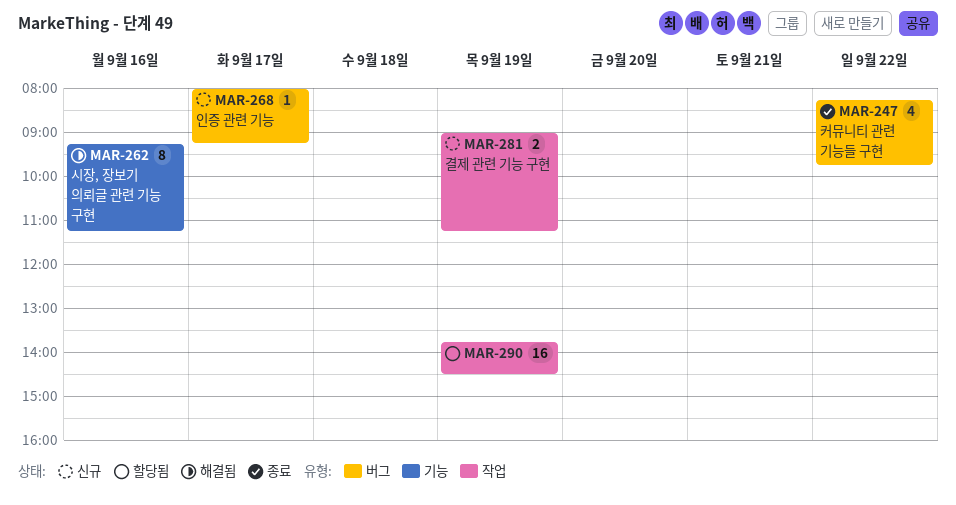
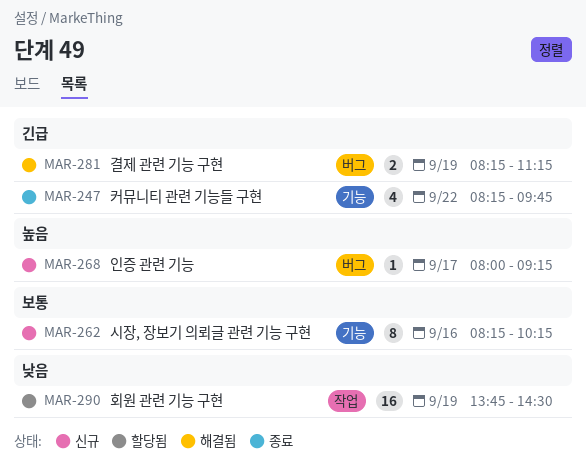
MAR-247, label: 버그 -> 기능
MAR-262, status: 해결됨 -> 신규
MAR-262, begins: 09:15 -> 08:15
MAR-262, ends: 11:15 -> 10:15
MAR-281, status: 신규 -> 해결됨
MAR-281, label: 작업 -> 버그
MAR-281, begins: 09:00 -> 08:15

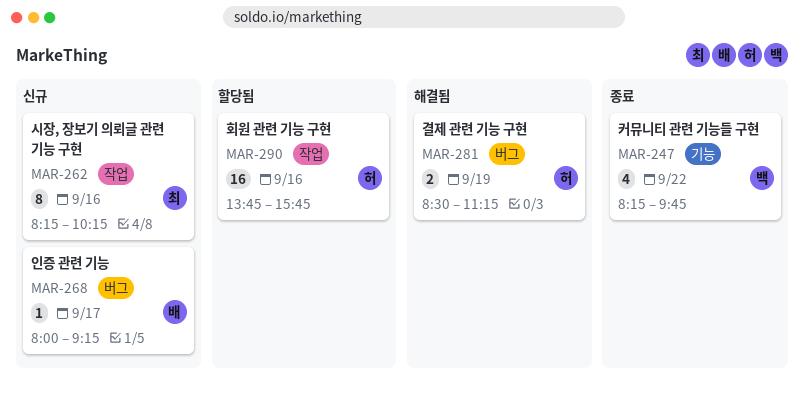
MAR-262, label: 기능 -> 작업
MAR-281, begins: 08:15 -> 08:30
MAR-290, day: Sep 19 -> Sep 16
MAR-290, ends: 14:30 -> 15:45

